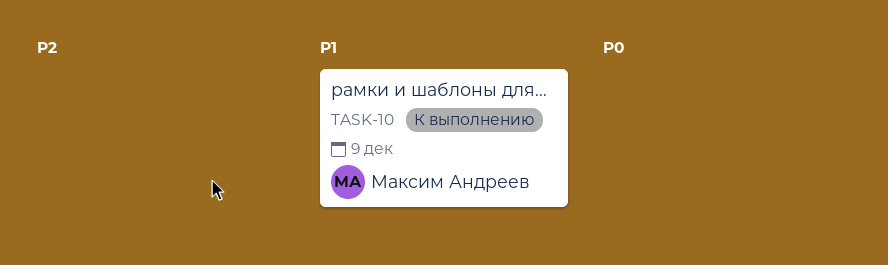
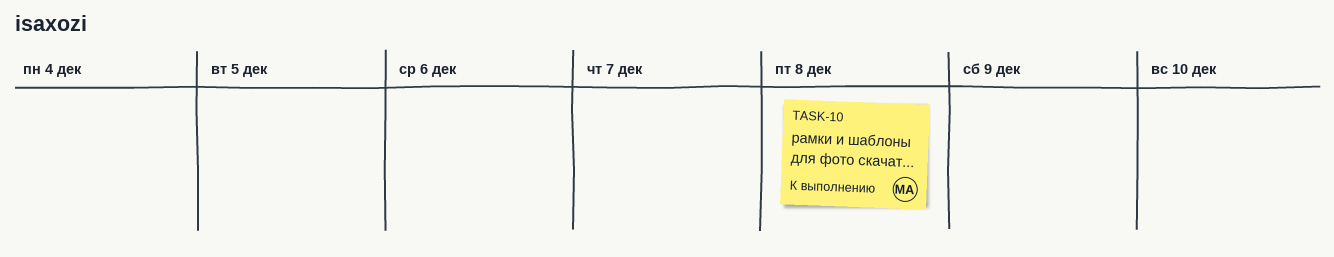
TASK-10, due: Dec 9 -> Dec 8

